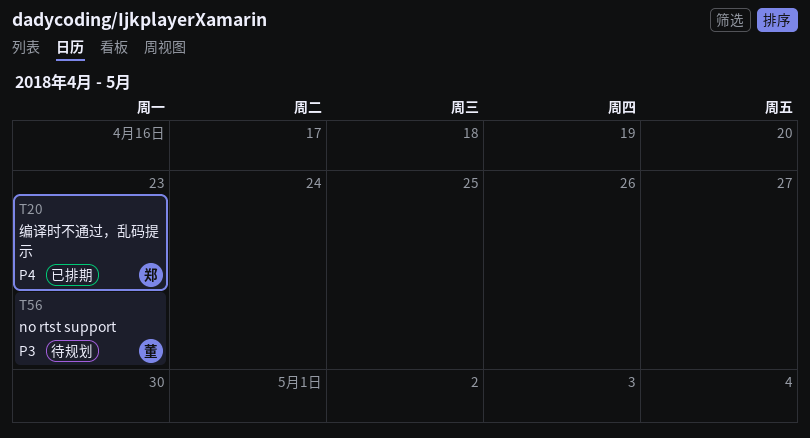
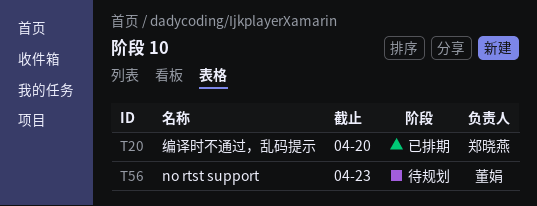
T20, due: Apr 23 -> Apr 20

